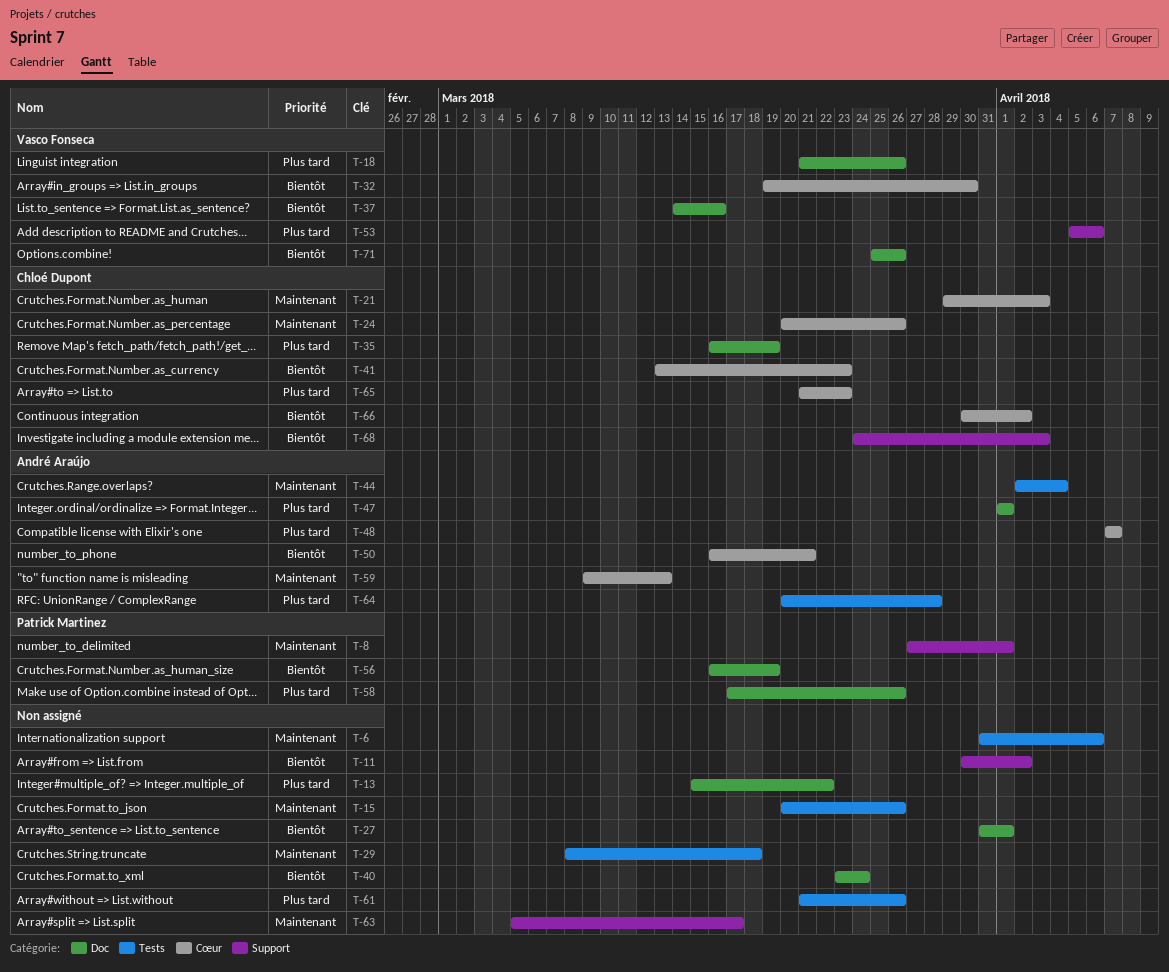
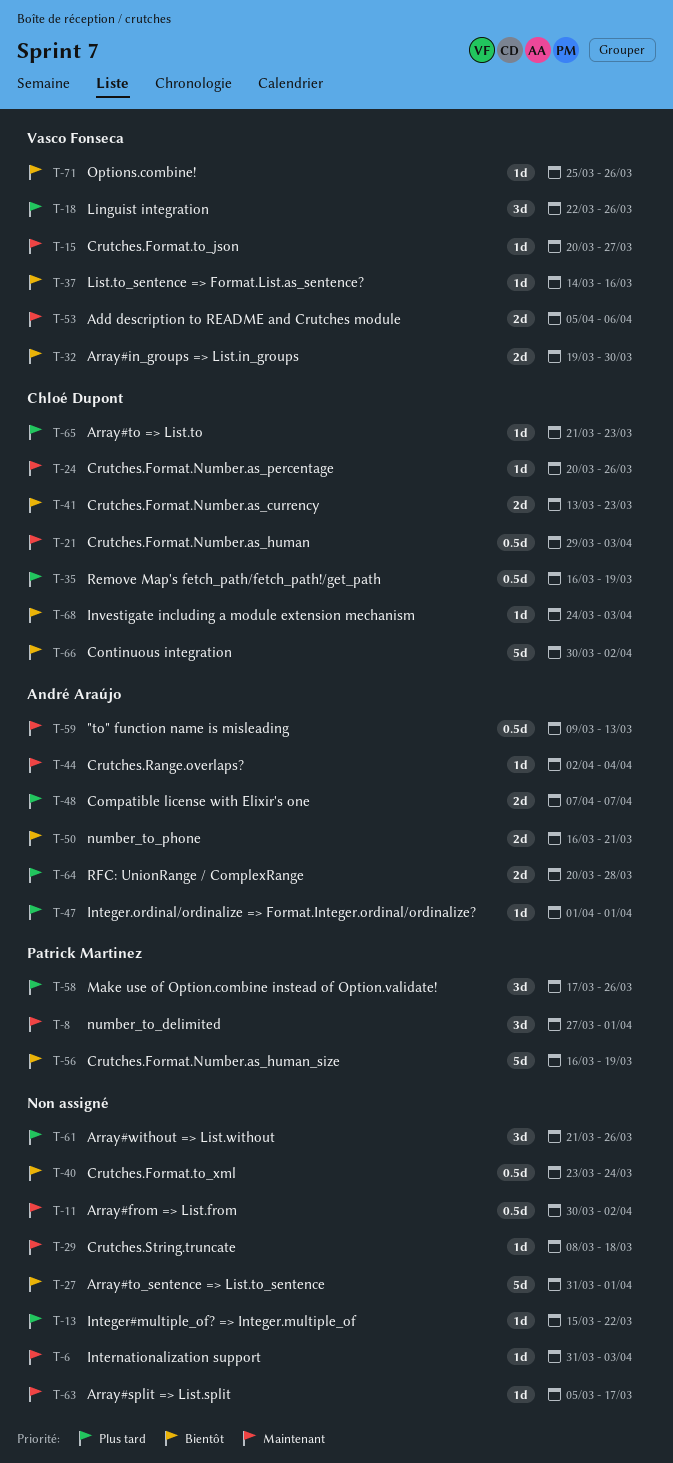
T-6, due: Apr 6 -> Apr 3
T-11, priority: Bientôt -> Maintenant
T-15, owner: none -> Vasco Fonseca
T-15, due: Mar 26 -> Mar 27
T-18, start: Mar 21 -> Mar 22
T-53, priority: Plus tard -> Maintenant

